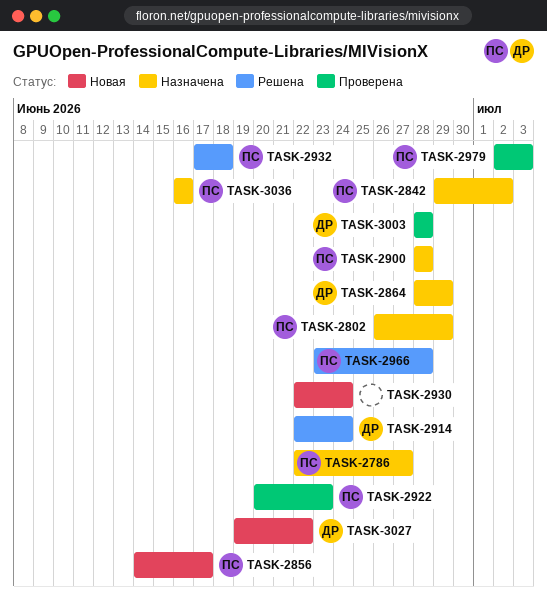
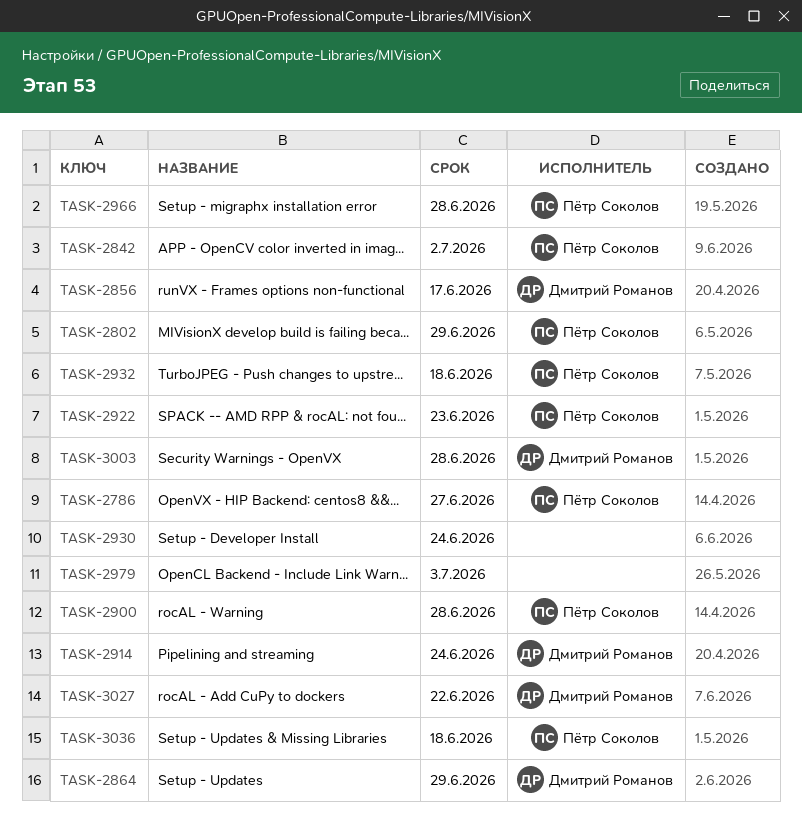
TASK-2856, owner: Пётр Соколов -> Дмитрий Романов
TASK-2979, owner: Пётр Соколов -> none
TASK-3036, due: Jun 16 -> Jun 18

